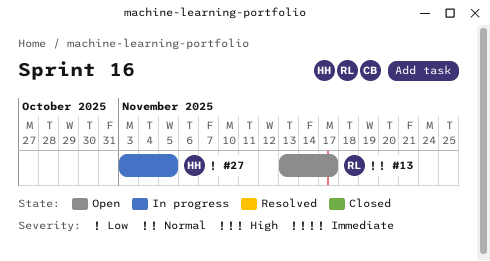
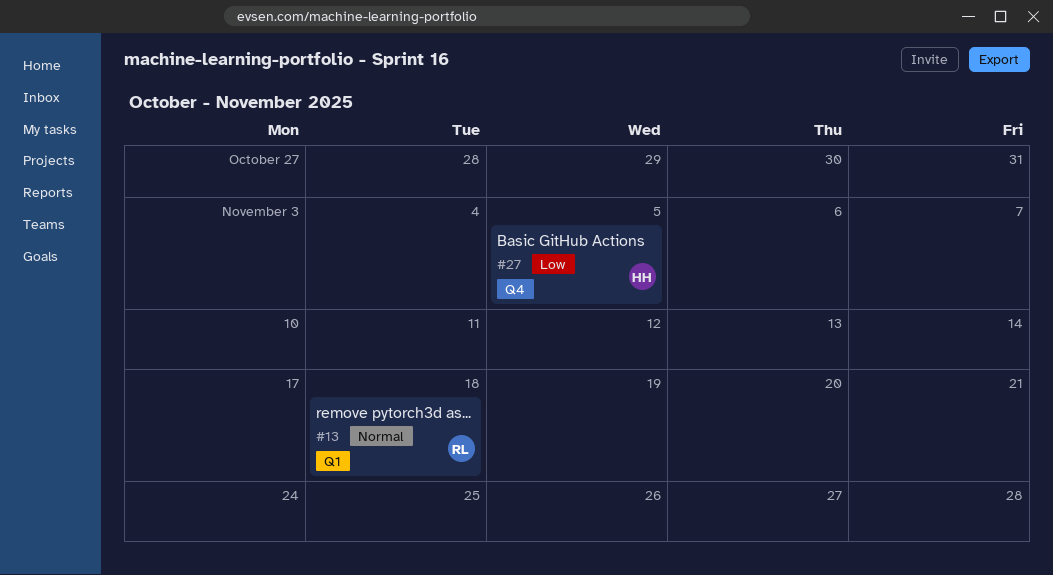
#13, due: Nov 17 -> Nov 18

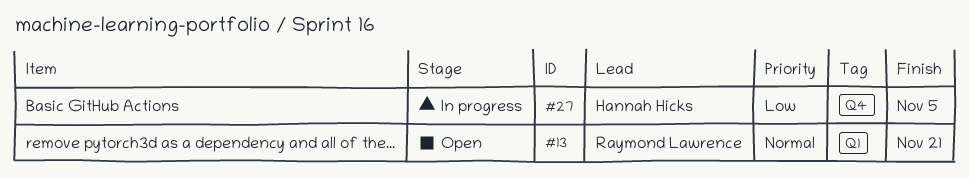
#13, due: Nov 18 -> Nov 21

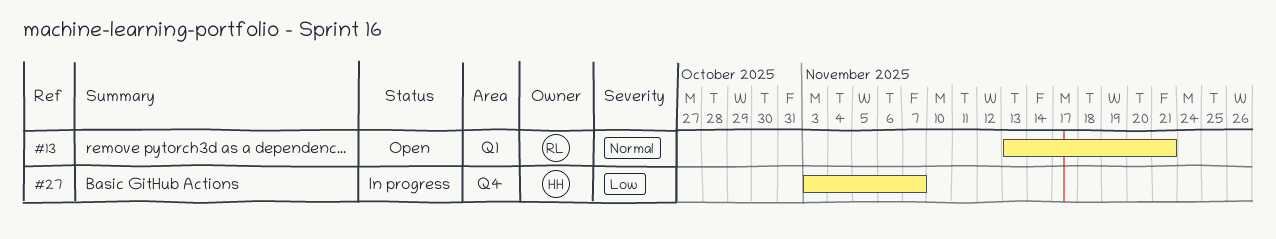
#27, due: Nov 5 -> Nov 7

